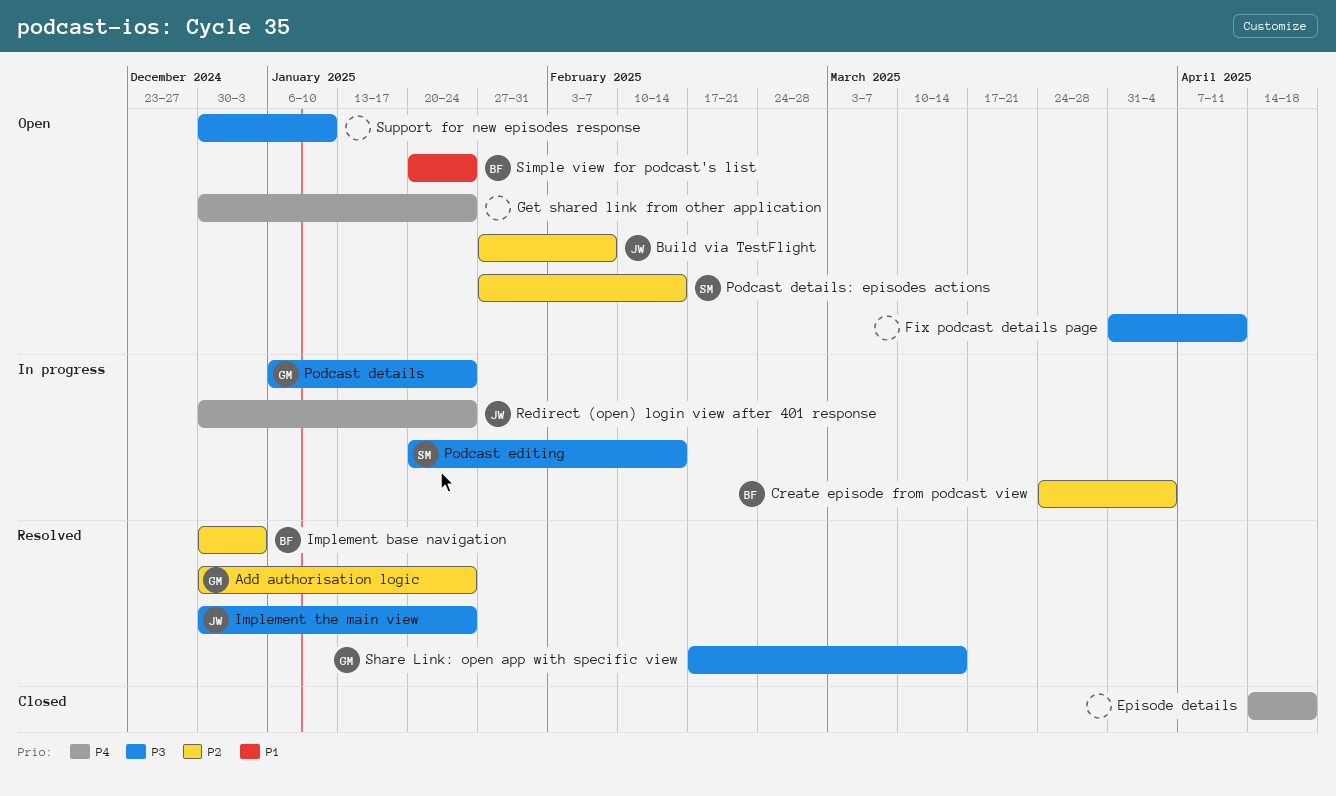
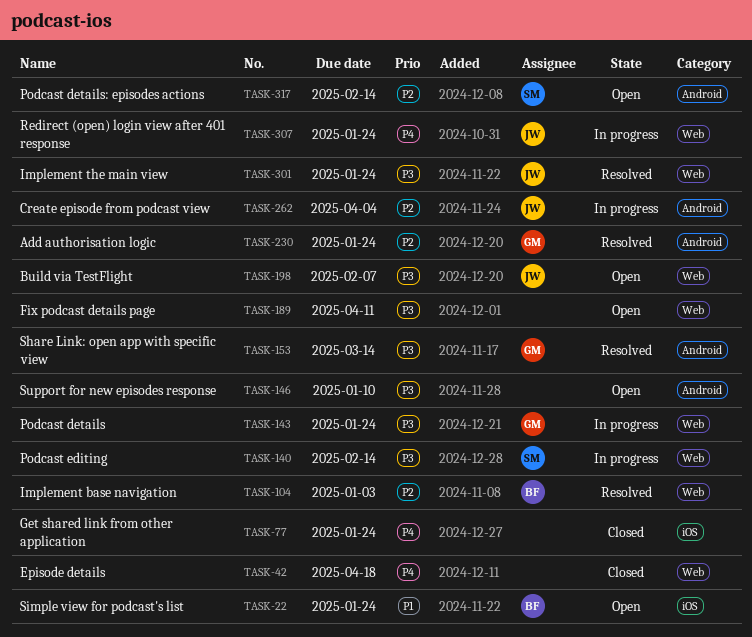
Build via TestFlight, priority: P2 -> P3
Create episode from podcast view, owner: BF -> JW
Get shared link from other application, status: Open -> Closed

